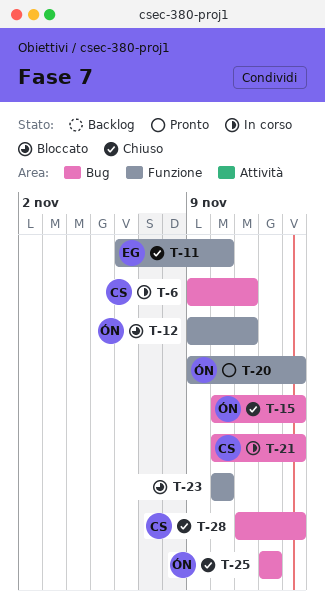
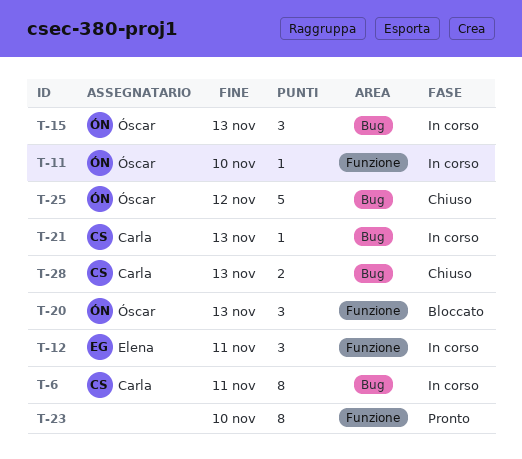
T-11, status: Chiuso -> In corso
T-11, owner: Elena -> Óscar
T-12, status: Bloccato -> In corso
T-12, owner: Óscar -> Elena
T-15, status: Chiuso -> In corso
T-20, status: Pronto -> Bloccato
T-23, status: Bloccato -> Pronto

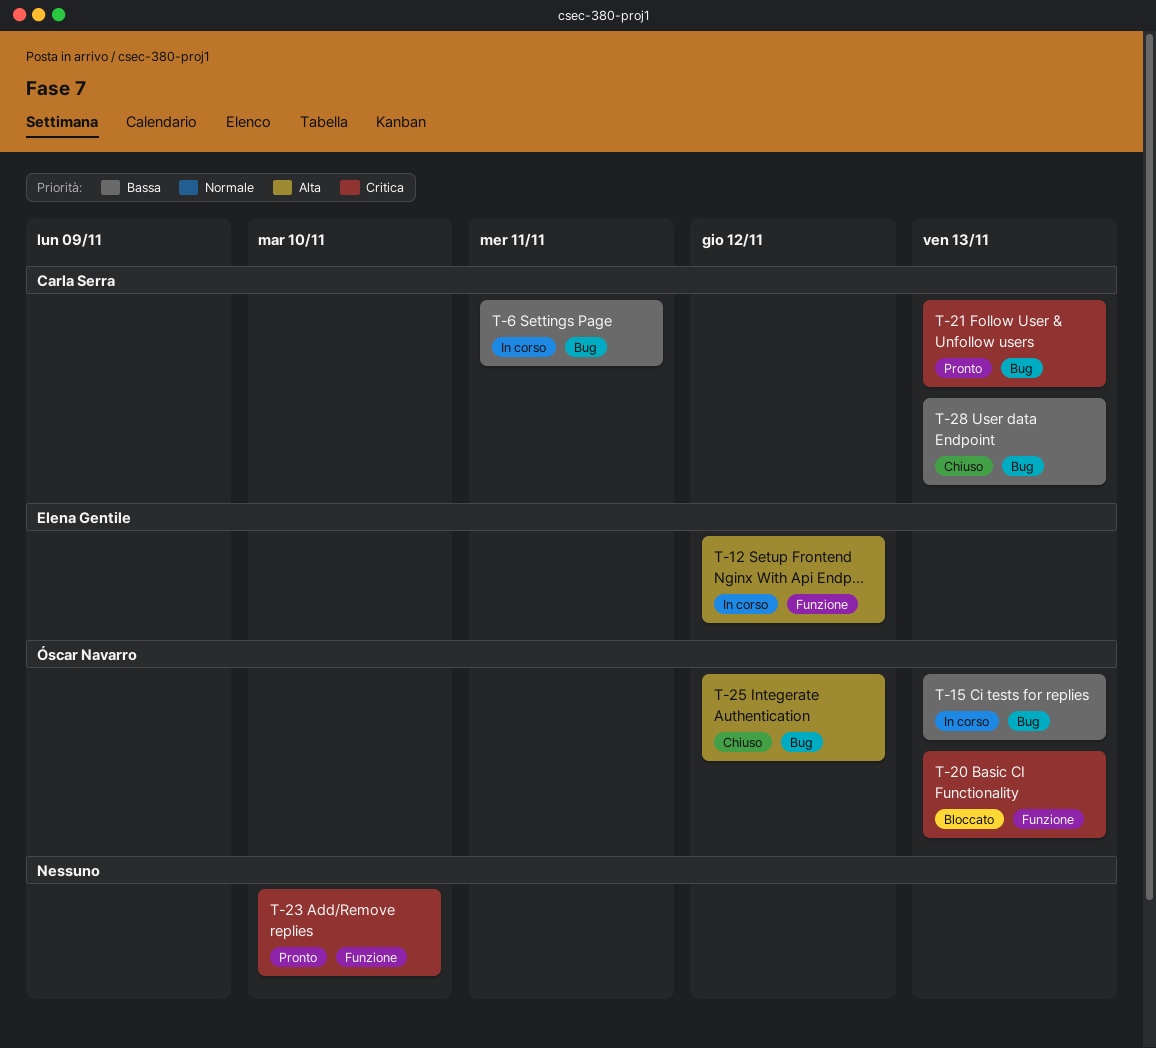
T-11: present -> none
T-12, due: Nov 11 -> Nov 12
T-21, status: In corso -> Pronto

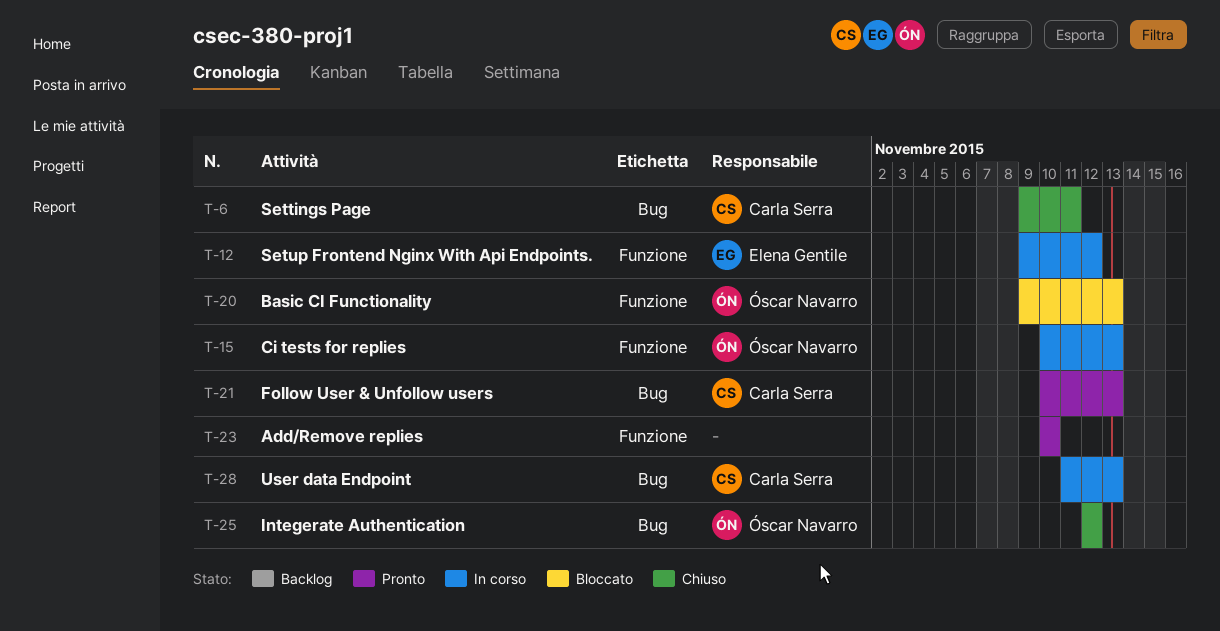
T-6, status: In corso -> Chiuso
T-15, label: Bug -> Funzione
T-28, status: Chiuso -> In corso

